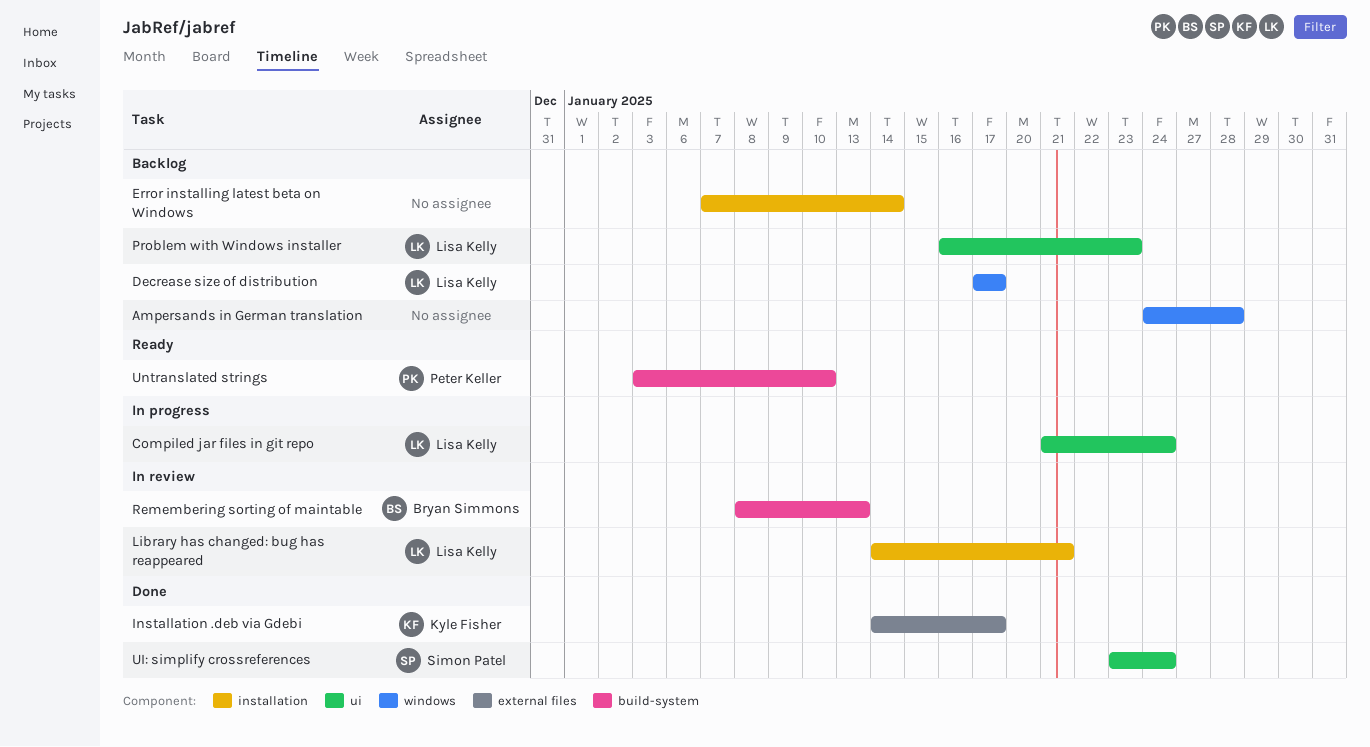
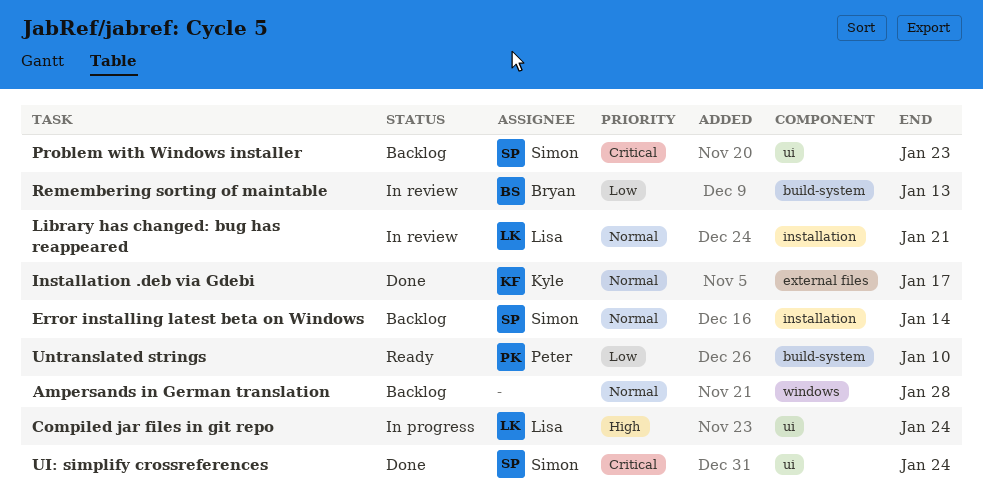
Decrease size of distribution: present -> none
Error installing latest beta on Windows, owner: none -> Simon Patel
Problem with Windows installer, owner: Lisa Kelly -> Simon Patel

